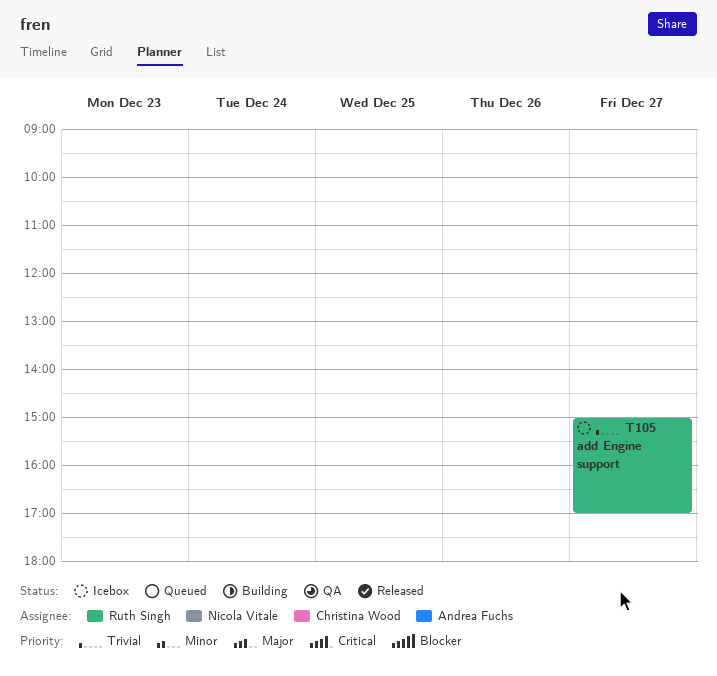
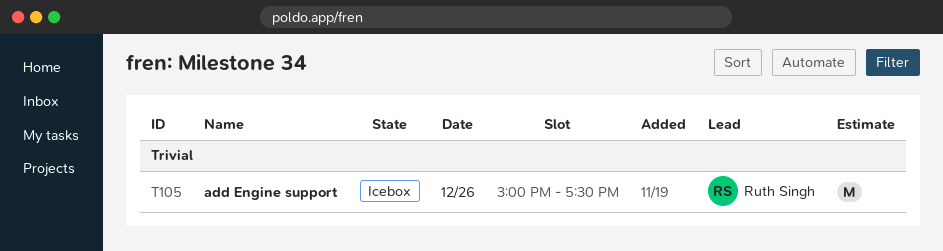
T105, day: Dec 27 -> Dec 26
T105, ends: 17:00 -> 17:30

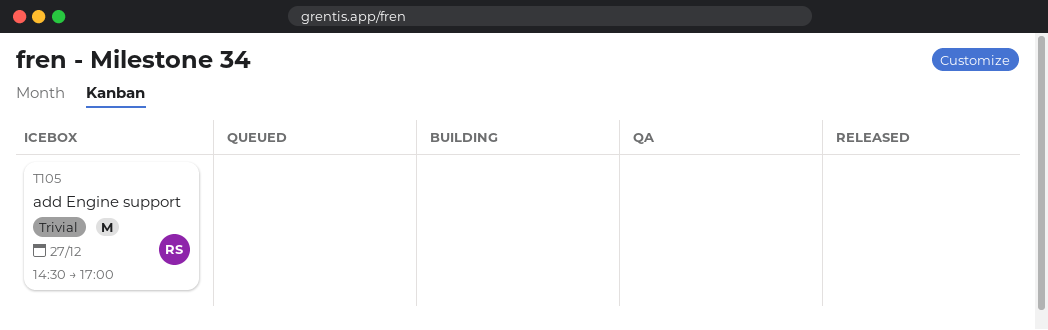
T105, day: Dec 26 -> Dec 27
T105, begins: 15:00 -> 14:30
T105, ends: 17:30 -> 17:00

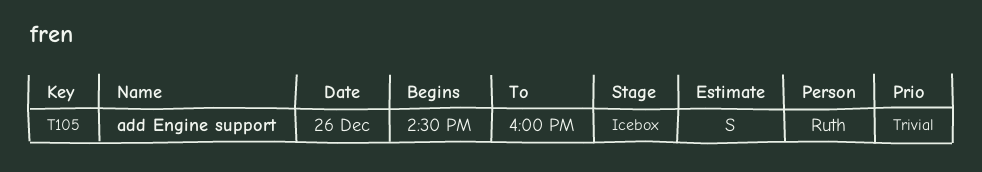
T105, estimate: M -> S
T105, day: Dec 27 -> Dec 26
T105, ends: 17:00 -> 16:00

